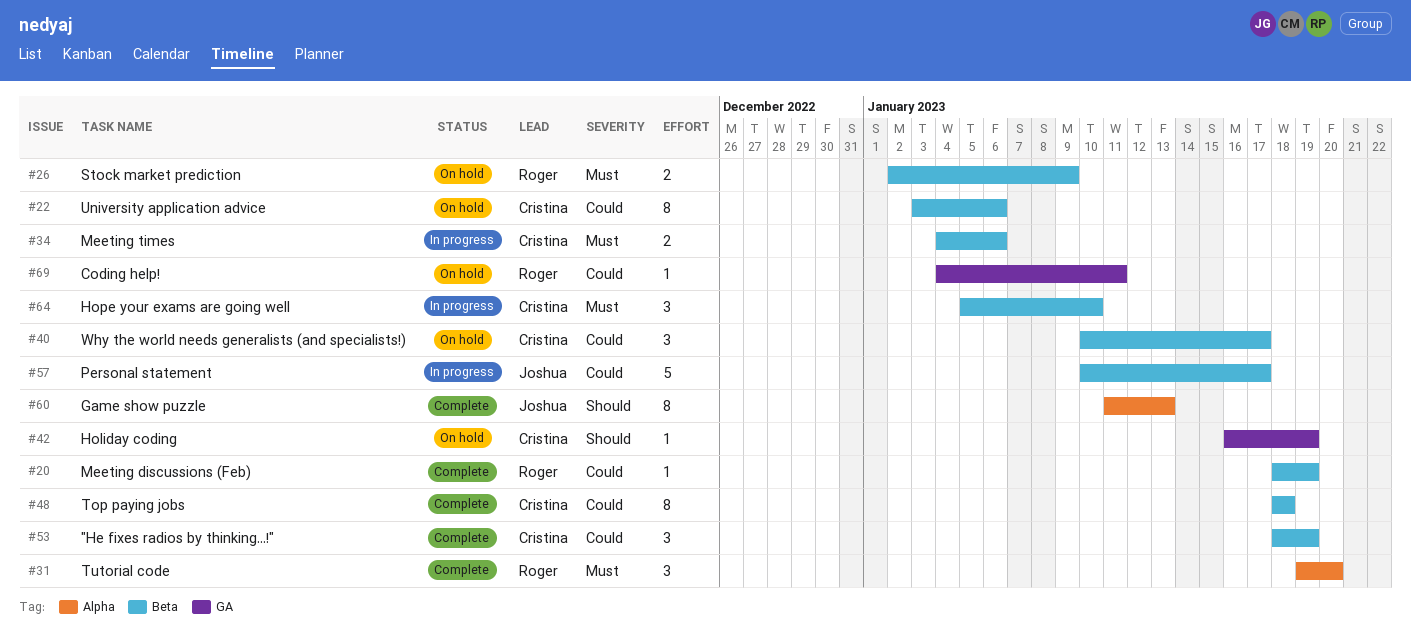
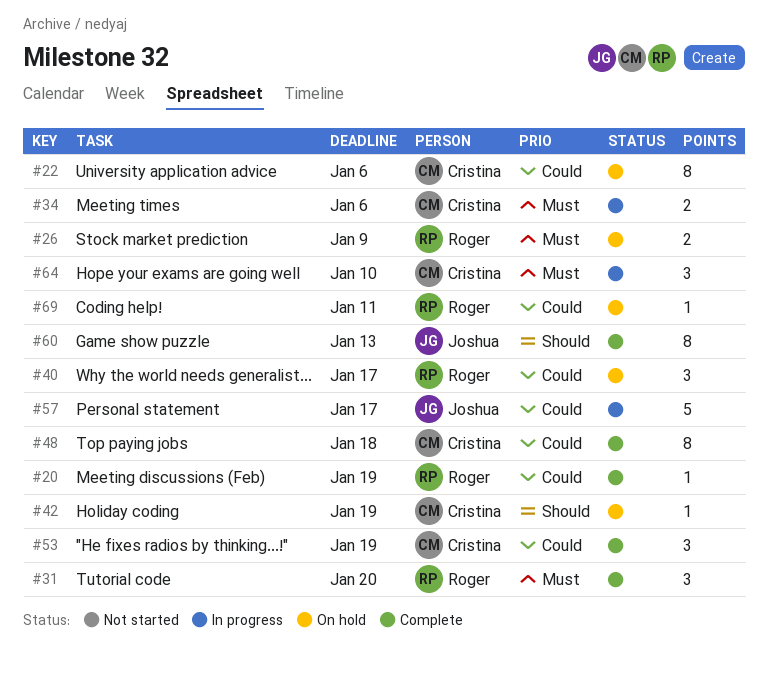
#40, owner: Cristina -> Roger

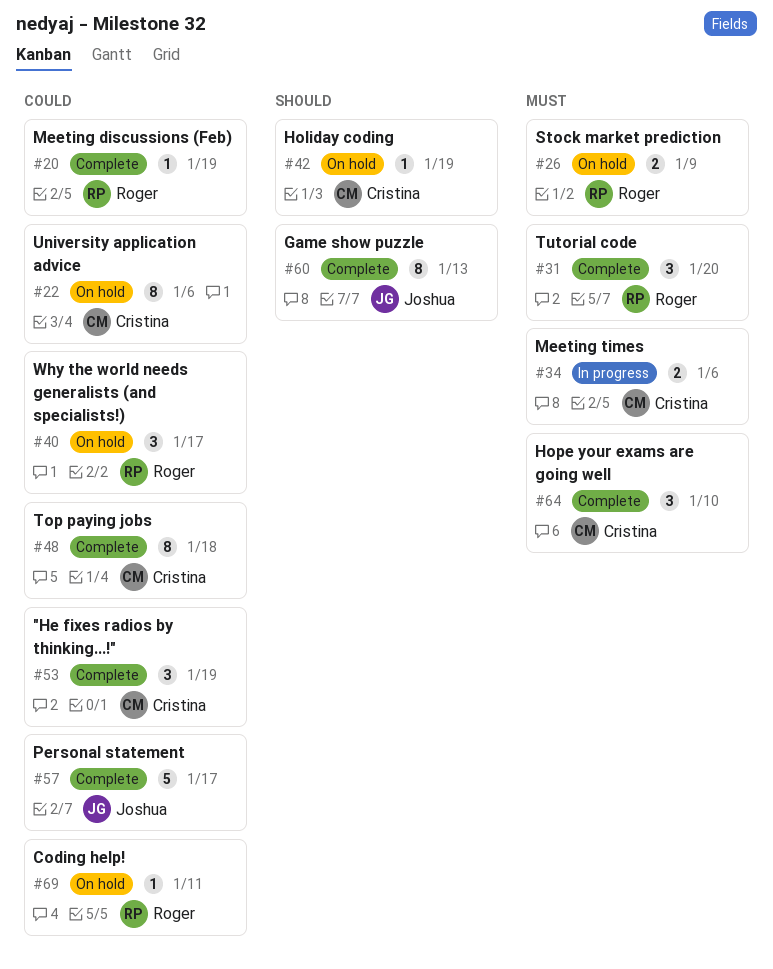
#57, status: In progress -> Complete
#64, status: In progress -> Complete

